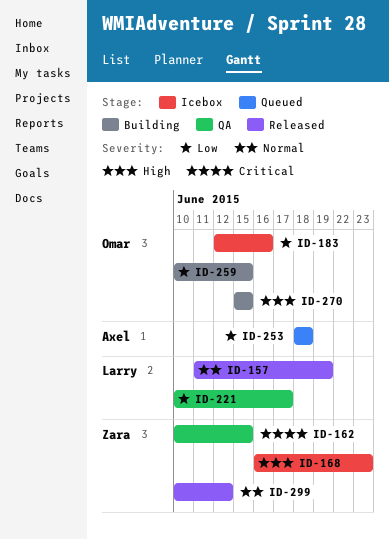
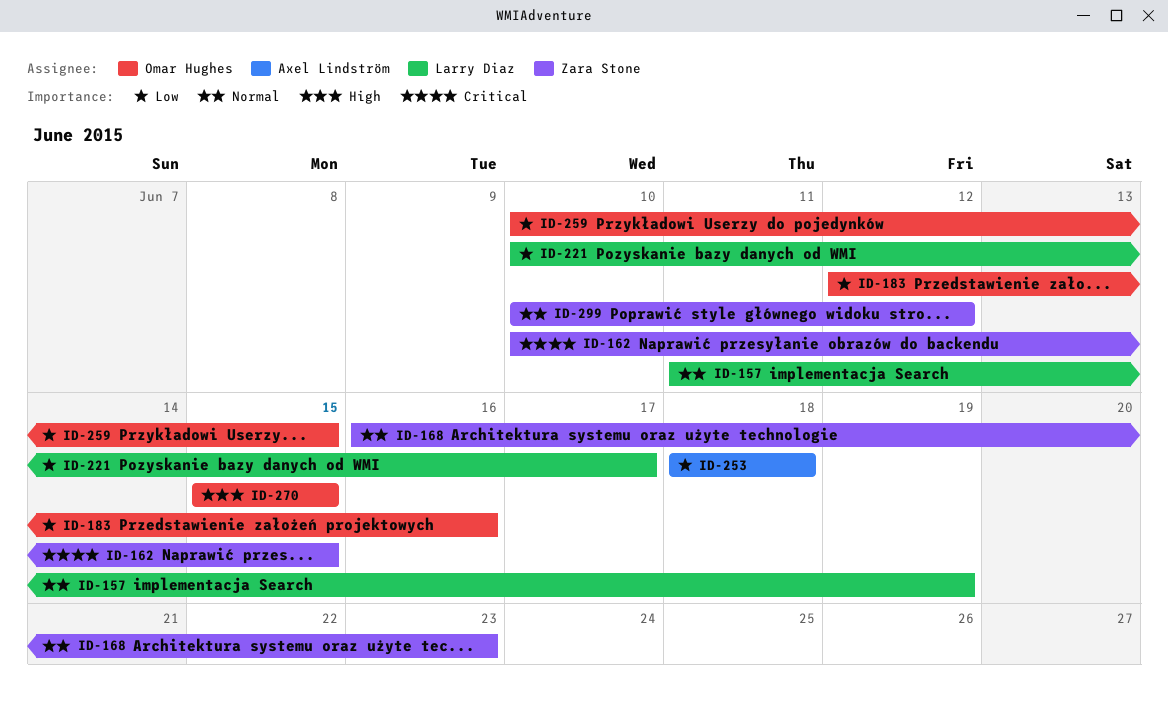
ID-168, priority: High -> Normal

